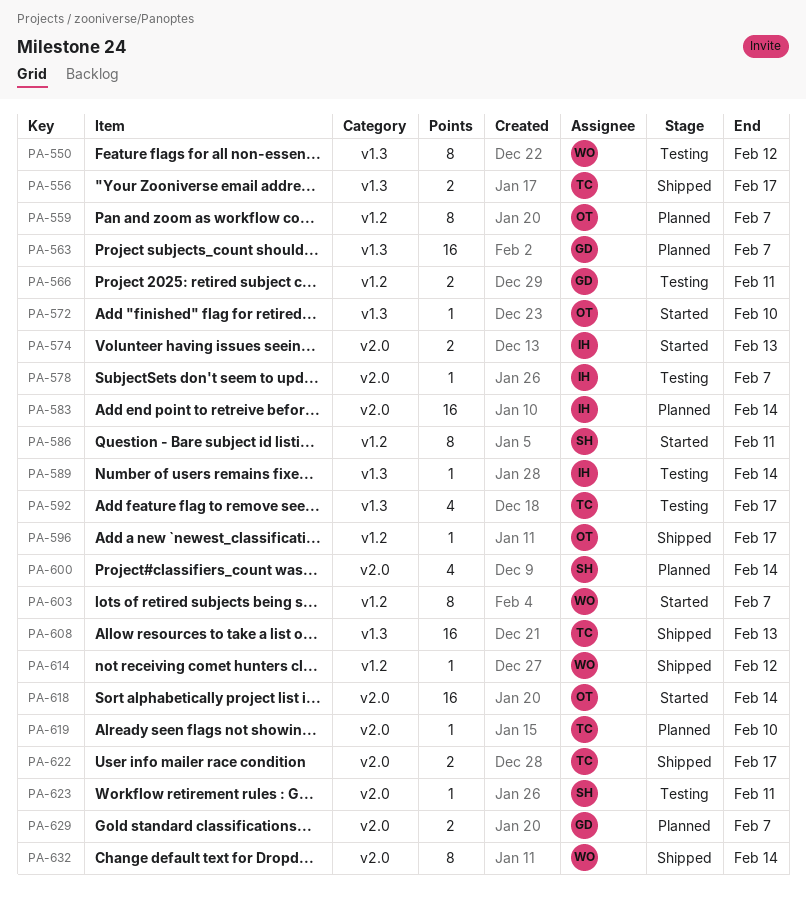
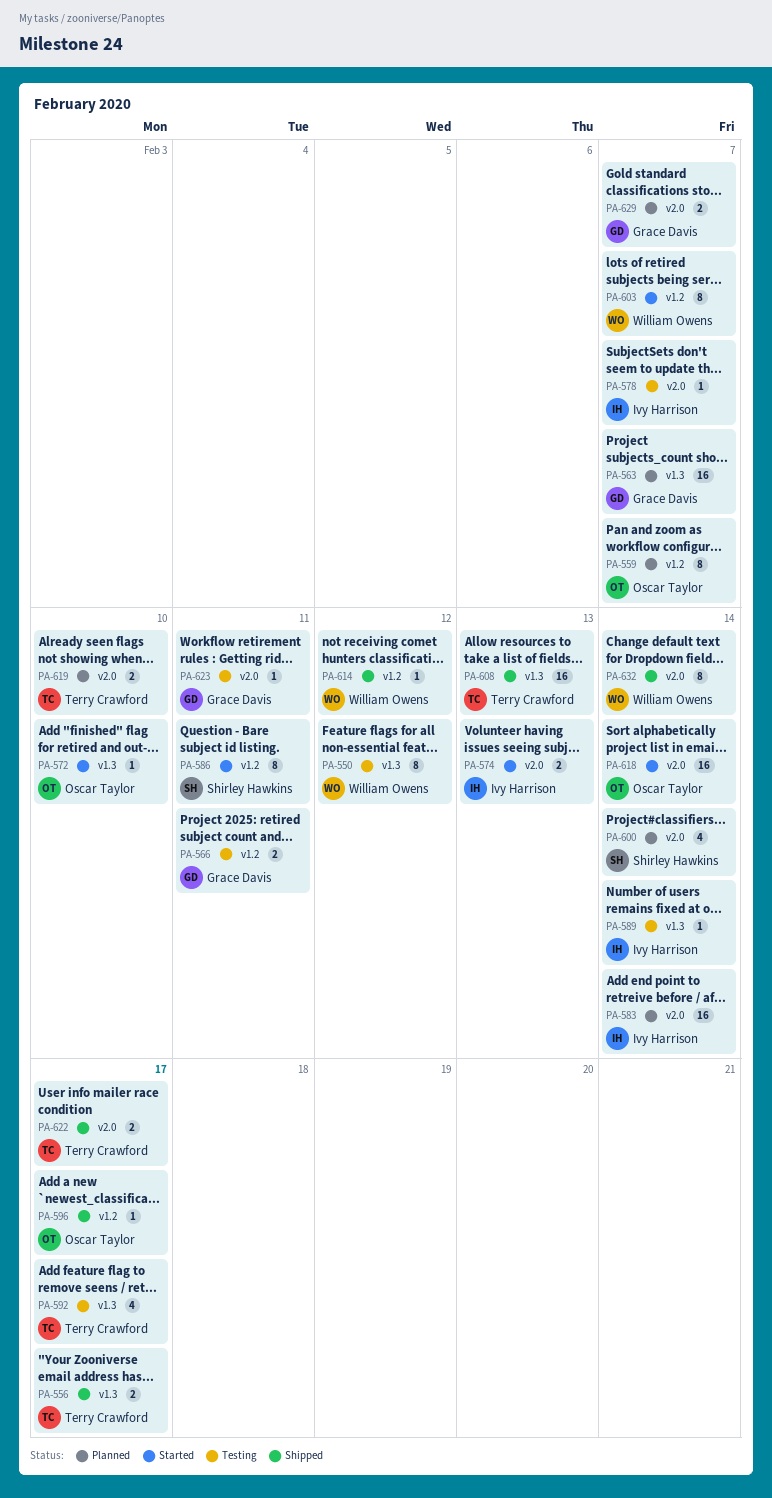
PA-619, estimate: 1 -> 2
PA-623, owner: Shirley Hawkins -> Grace Davis

